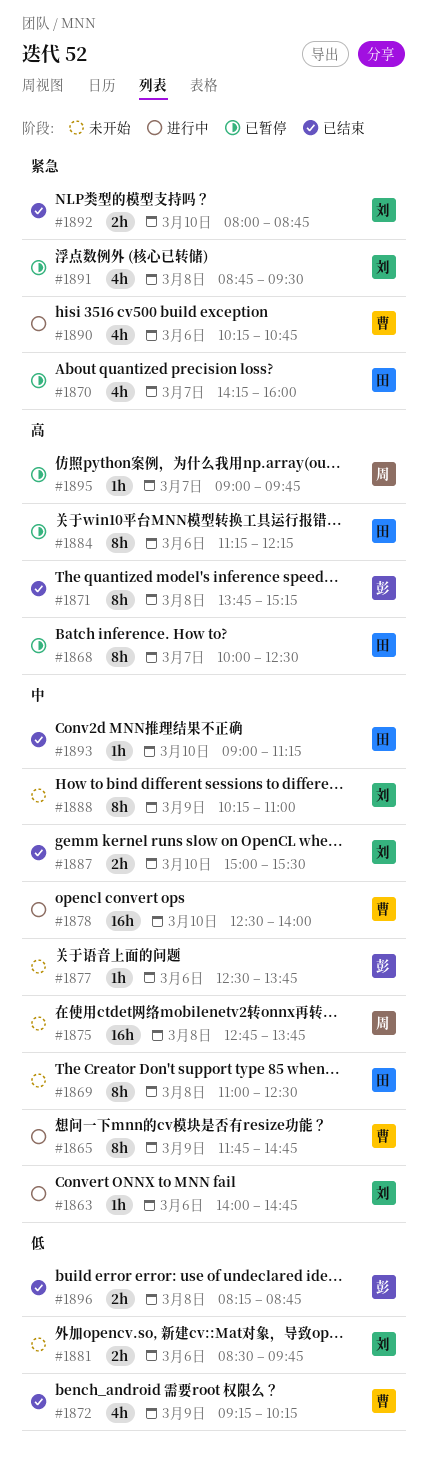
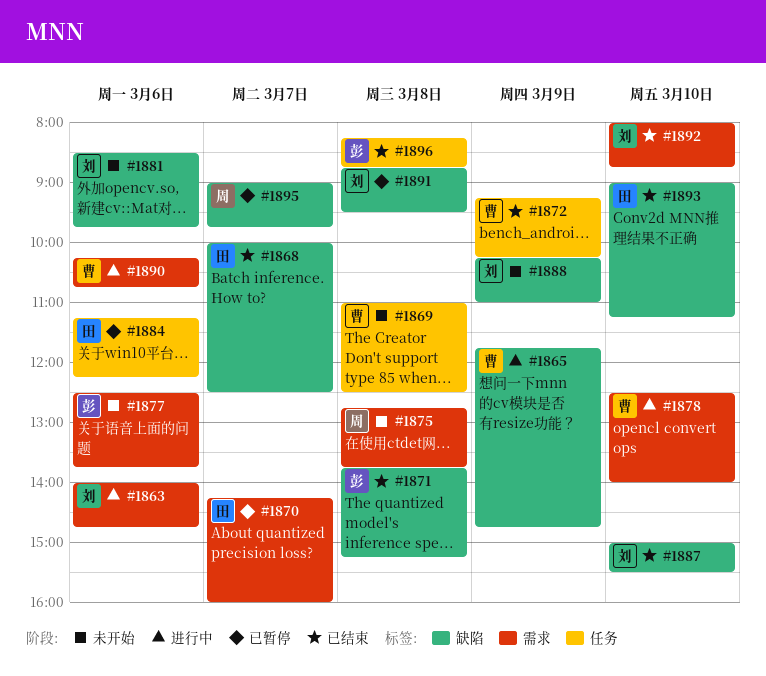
#1868, status: 已暂停 -> 已结束
#1869, owner: 田 -> 曹

